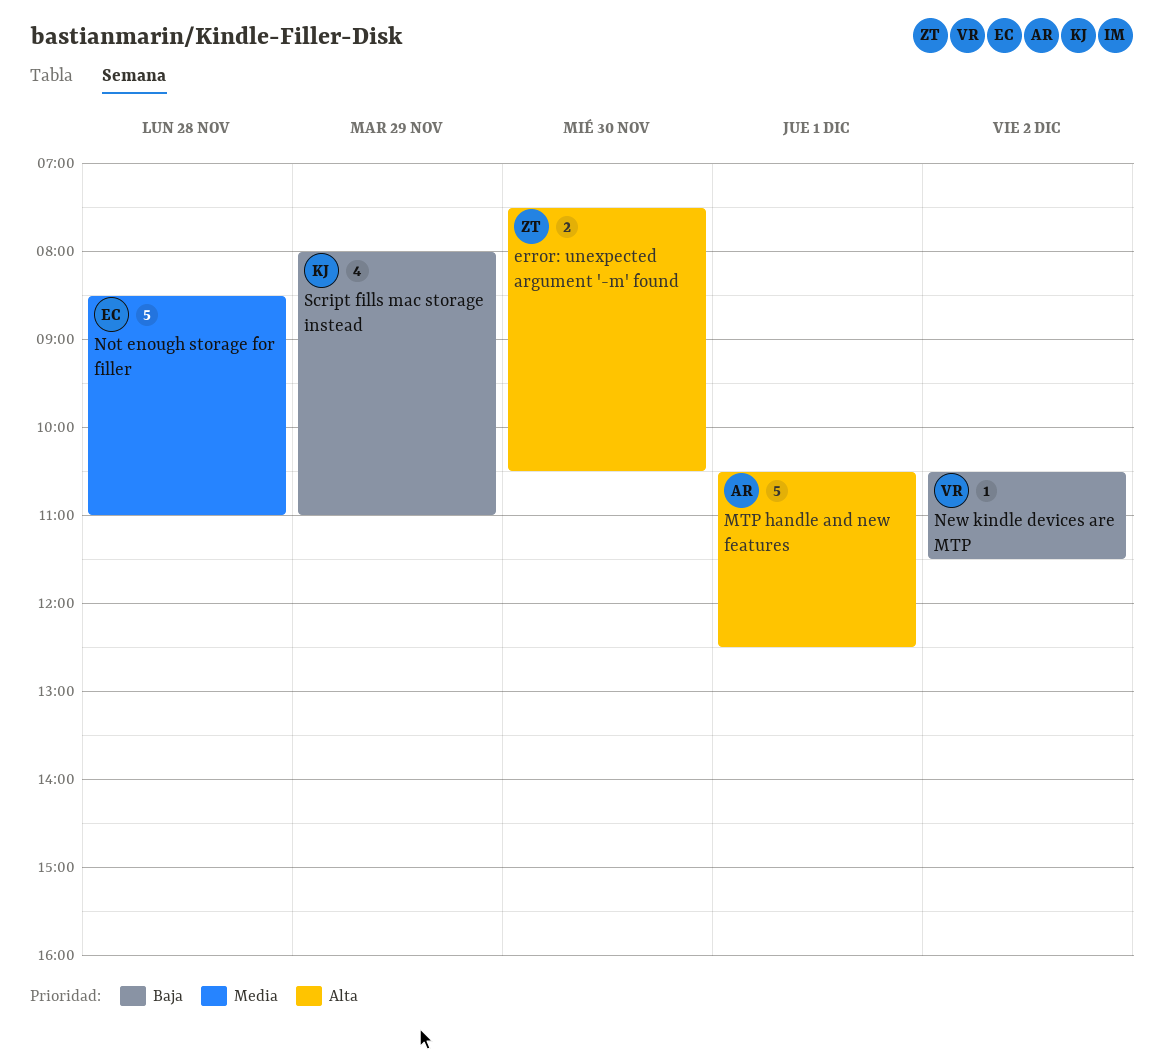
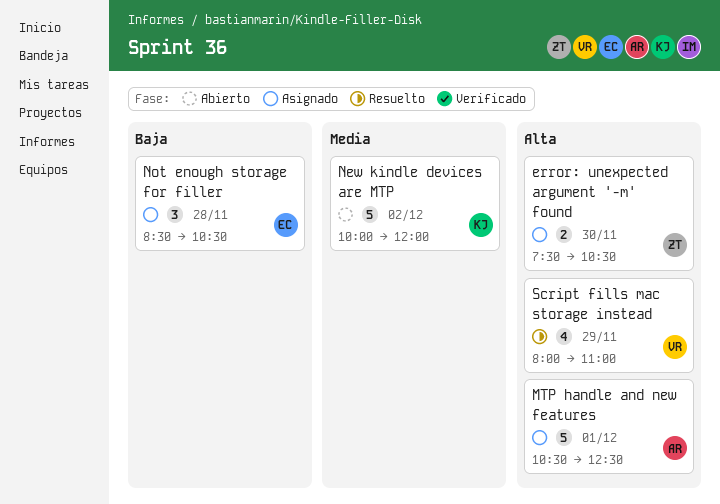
New kindle devices are MTP, owner: VR -> KJ
New kindle devices are MTP, priority: Baja -> Media
New kindle devices are MTP, estimate: 1 -> 5
New kindle devices are MTP, begins: 10:30 -> 10:00
New kindle devices are MTP, ends: 11:30 -> 12:00
Not enough storage for filler, priority: Media -> Baja
Not enough storage for filler, estimate: 5 -> 3
Not enough storage for filler, ends: 11:00 -> 10:30
Script fills mac storage instead, owner: KJ -> VR
Script fills mac storage instead, priority: Baja -> Alta

